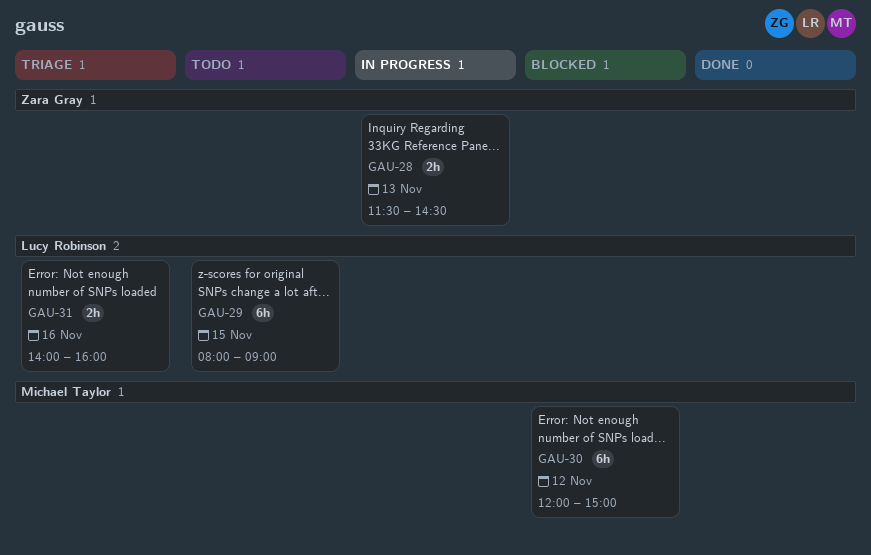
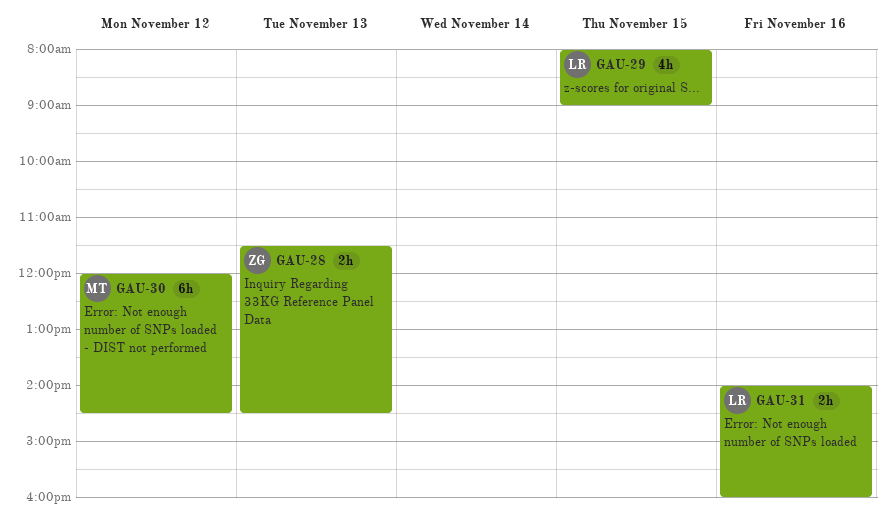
GAU-29, estimate: 6h -> 4h
GAU-30, ends: 15:00 -> 14:30

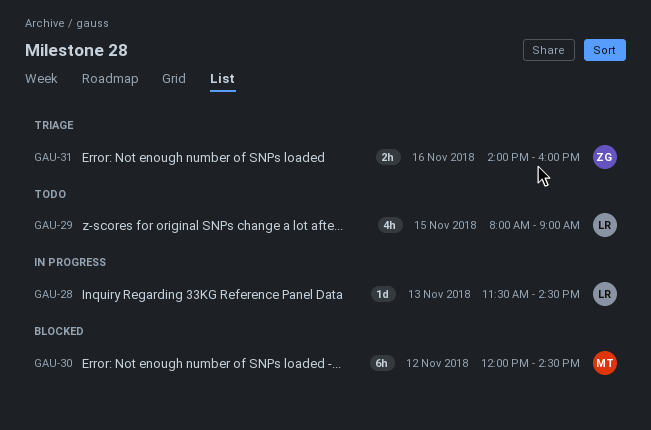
GAU-28, owner: ZG -> LR
GAU-28, estimate: 2h -> 1d
GAU-31, owner: LR -> ZG

